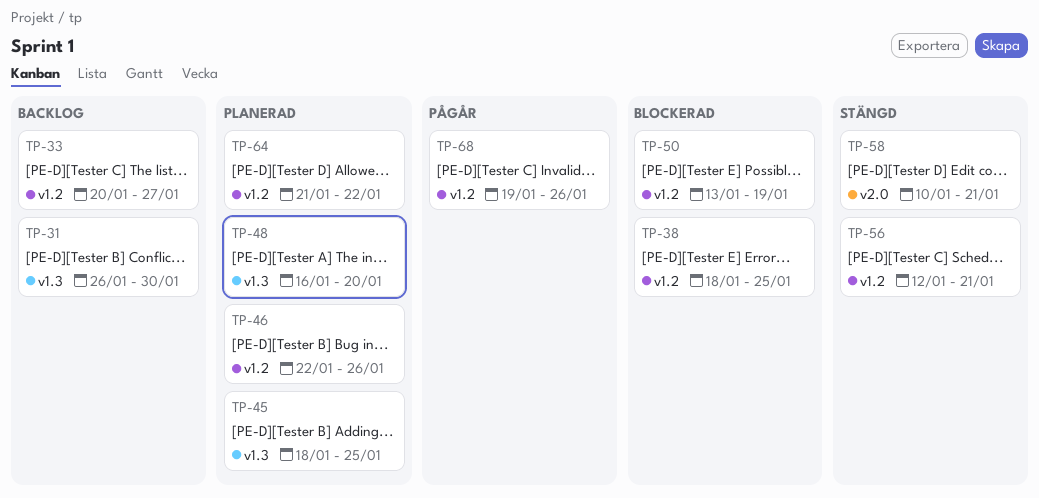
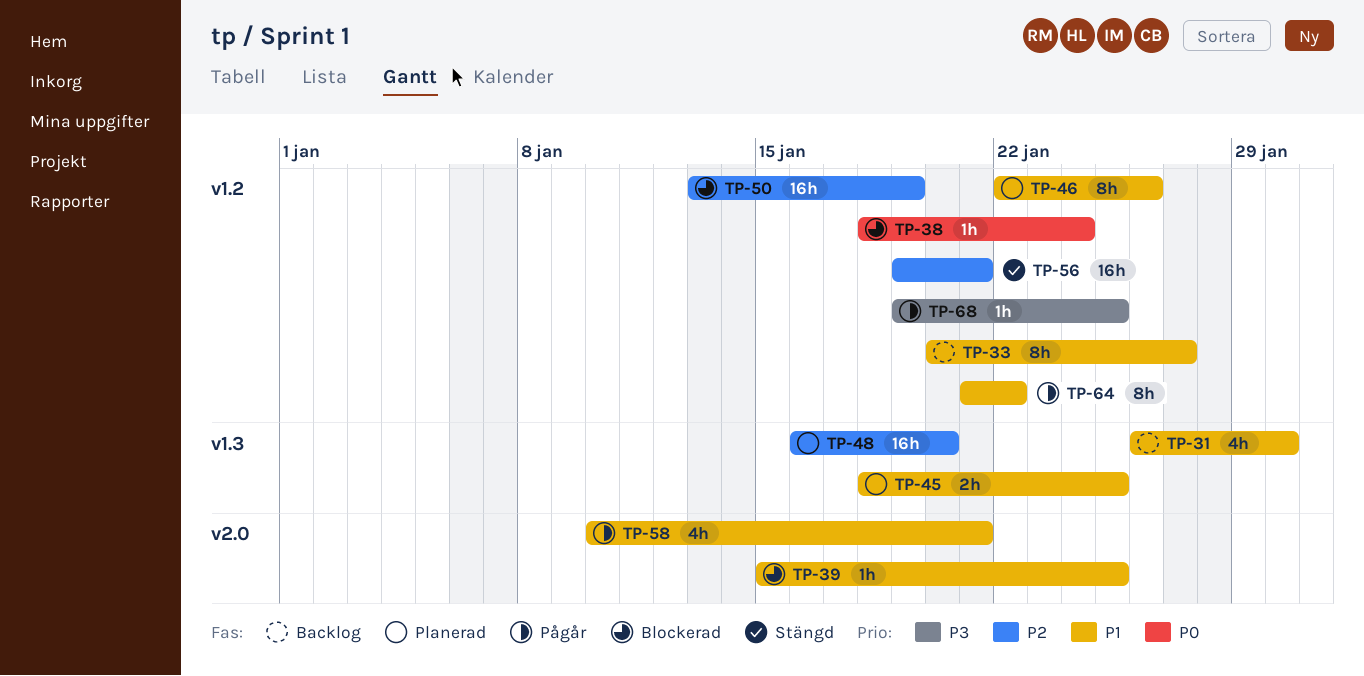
TP-38, due: Jan 25 -> Jan 24
TP-39: none -> present
TP-56, start: Jan 12 -> Jan 19
TP-58, status: Stängd -> Pågår
TP-64, status: Planerad -> Pågår
TP-68, due: Jan 26 -> Jan 25

